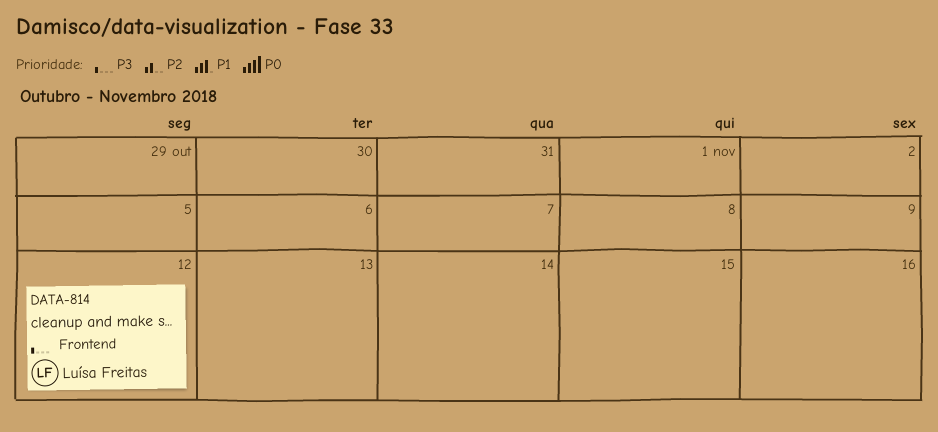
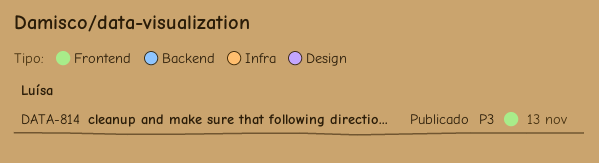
DATA-814, due: Nov 12 -> Nov 13

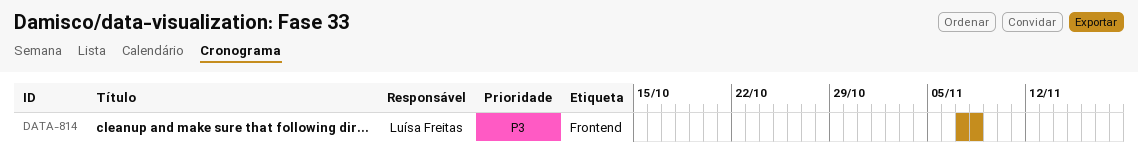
DATA-814, due: Nov 13 -> Nov 8

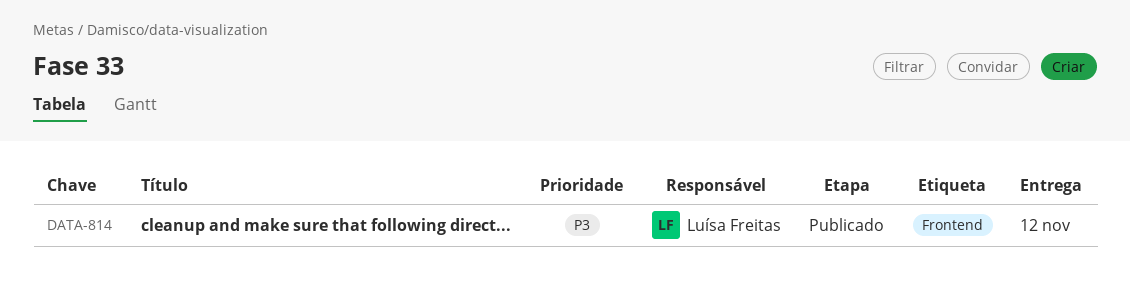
DATA-814, due: Nov 8 -> Nov 12

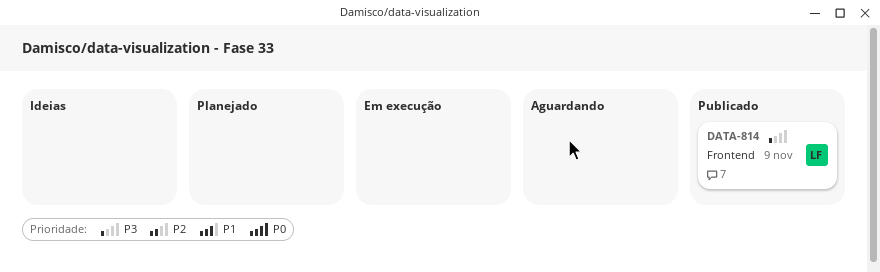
DATA-814, due: Nov 12 -> Nov 9

